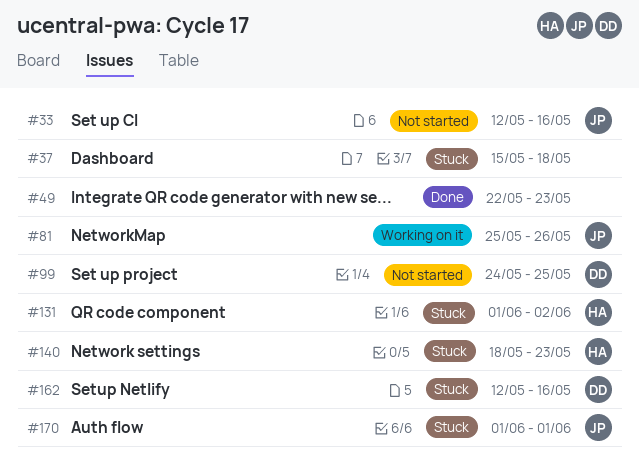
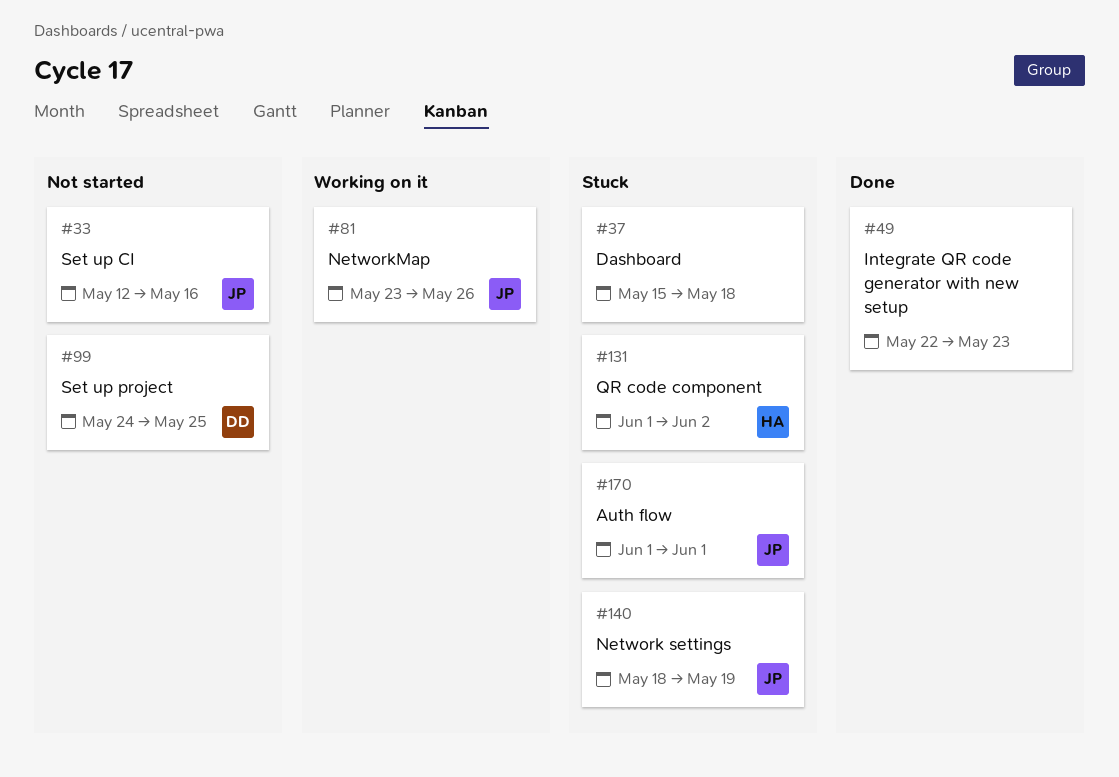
#81, start: May 25 -> May 23
#140, owner: HA -> JP
#140, due: May 23 -> May 19
#162: present -> none

